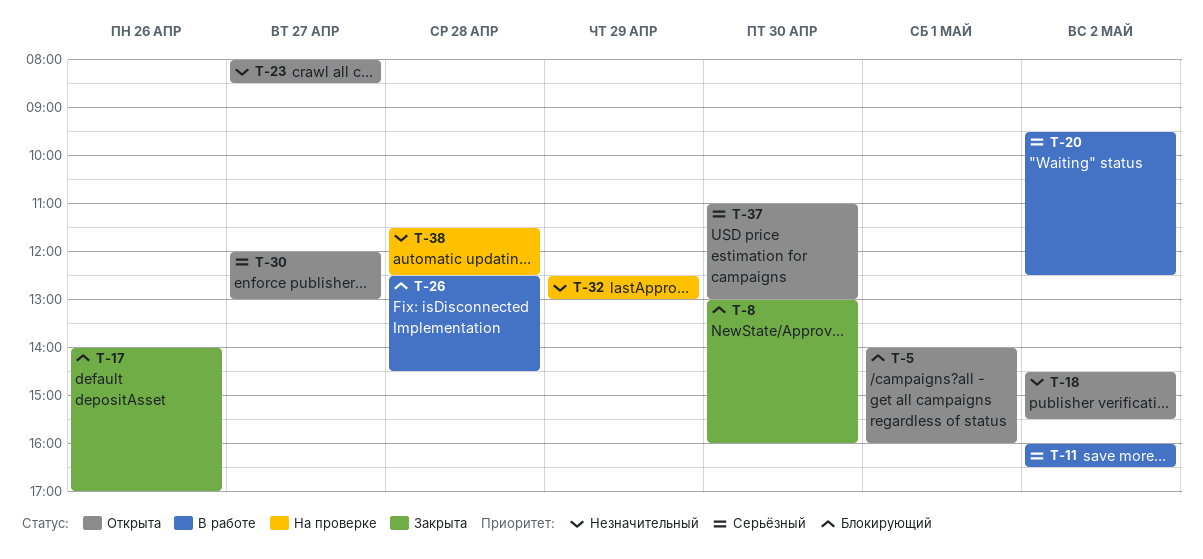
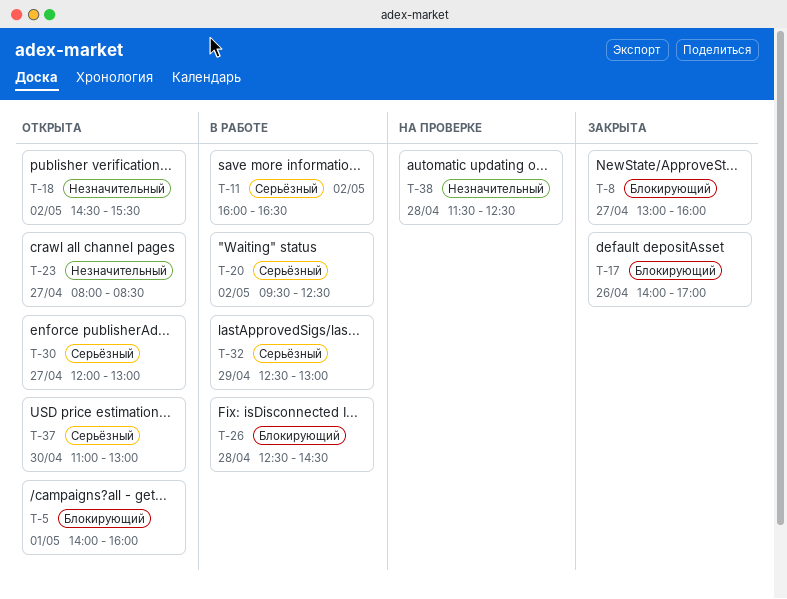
T-8, day: Apr 30 -> Apr 27
T-32, status: На проверке -> В работе
T-32, priority: Незначительный -> Серьёзный

